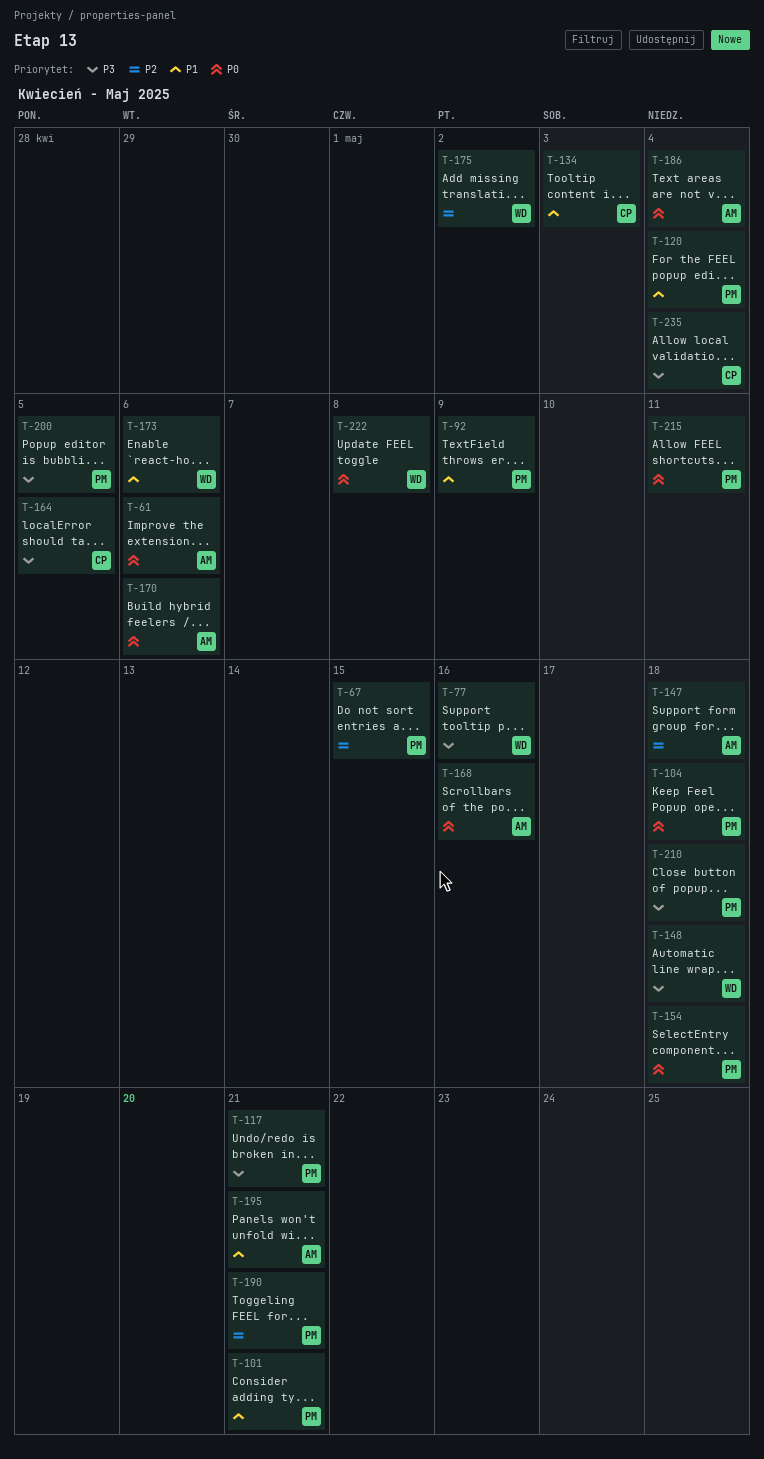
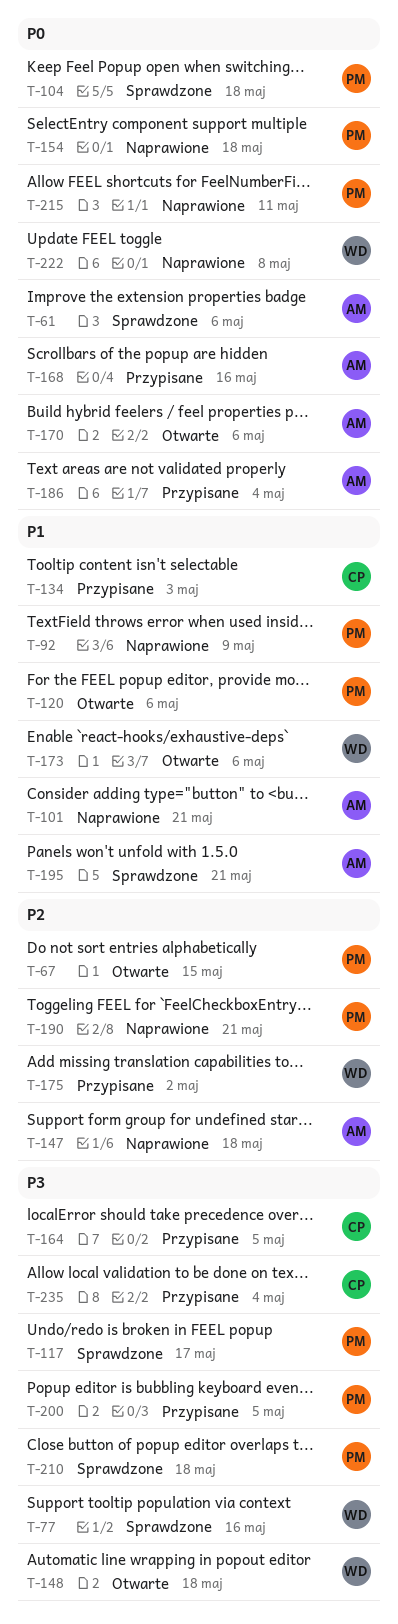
T-101, owner: PM -> AM
T-117, due: May 21 -> May 17
T-120, due: May 4 -> May 6

